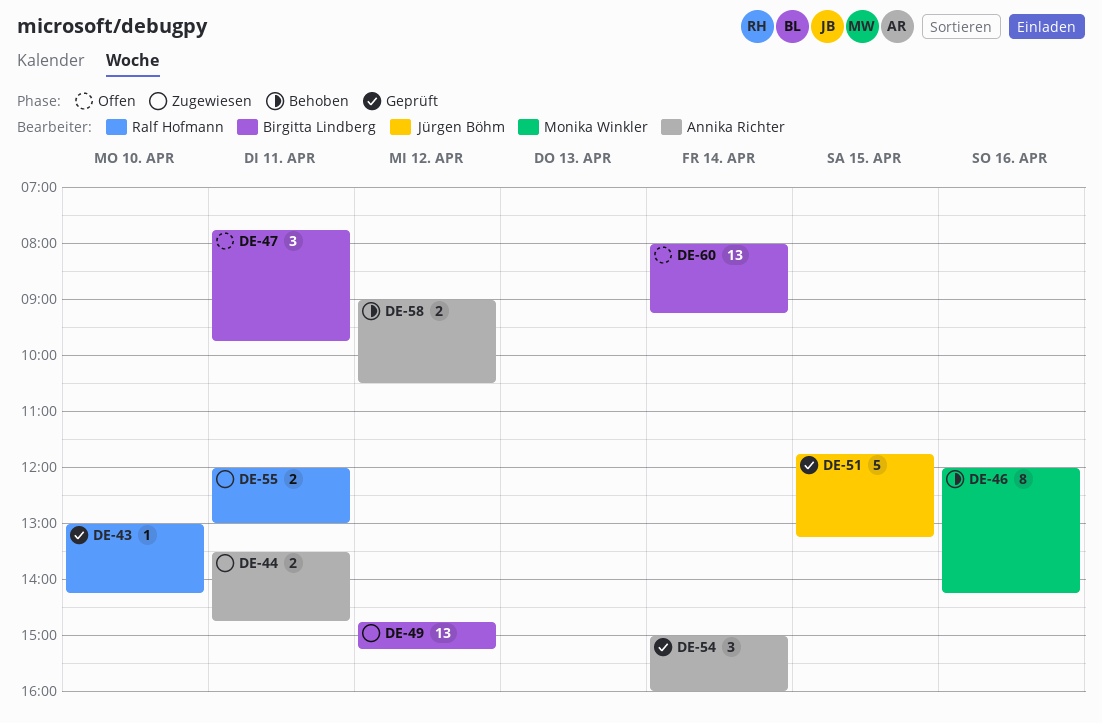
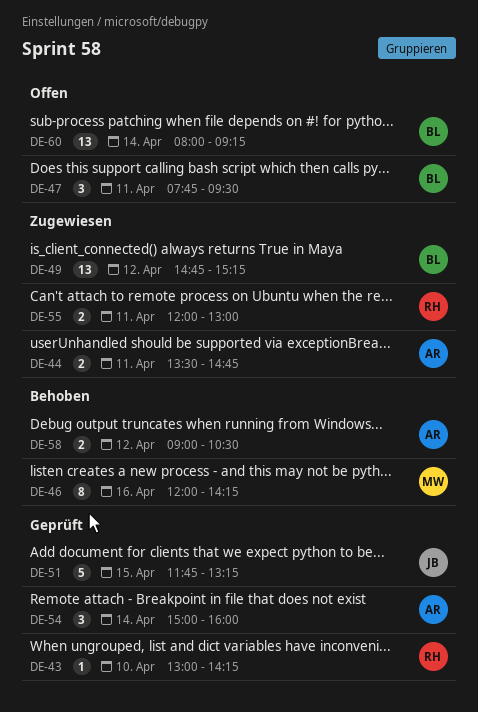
DE-47, ends: 09:45 -> 09:30

